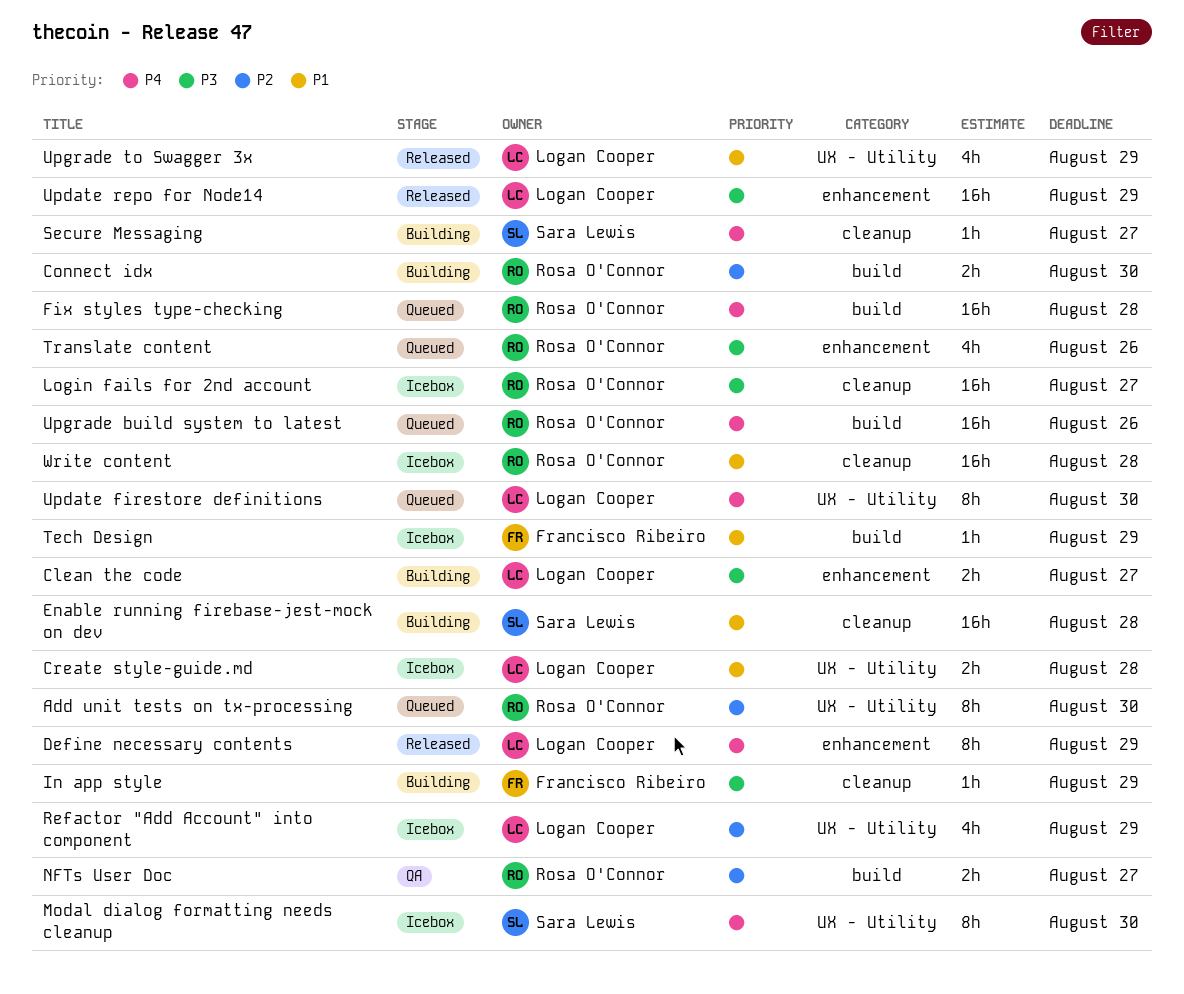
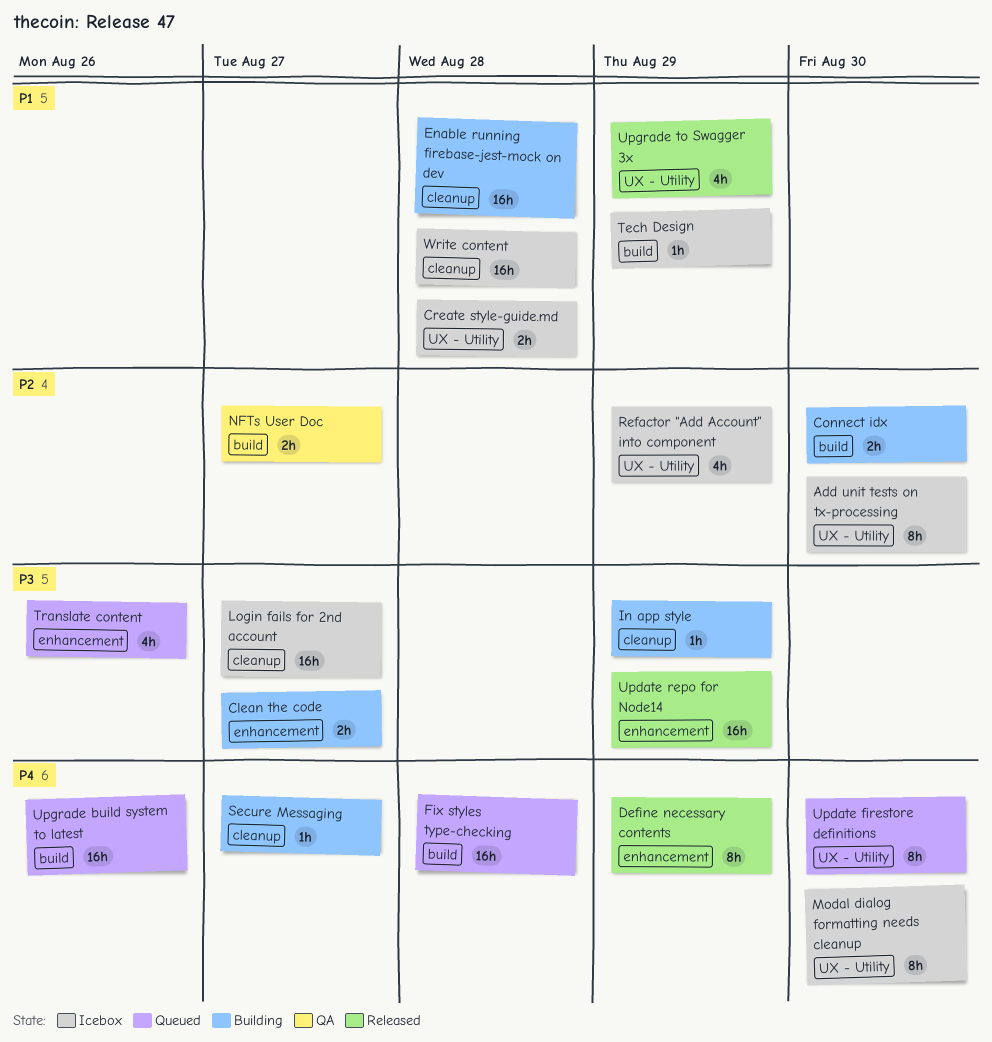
Add unit tests on tx-processing, status: Queued -> Icebox

